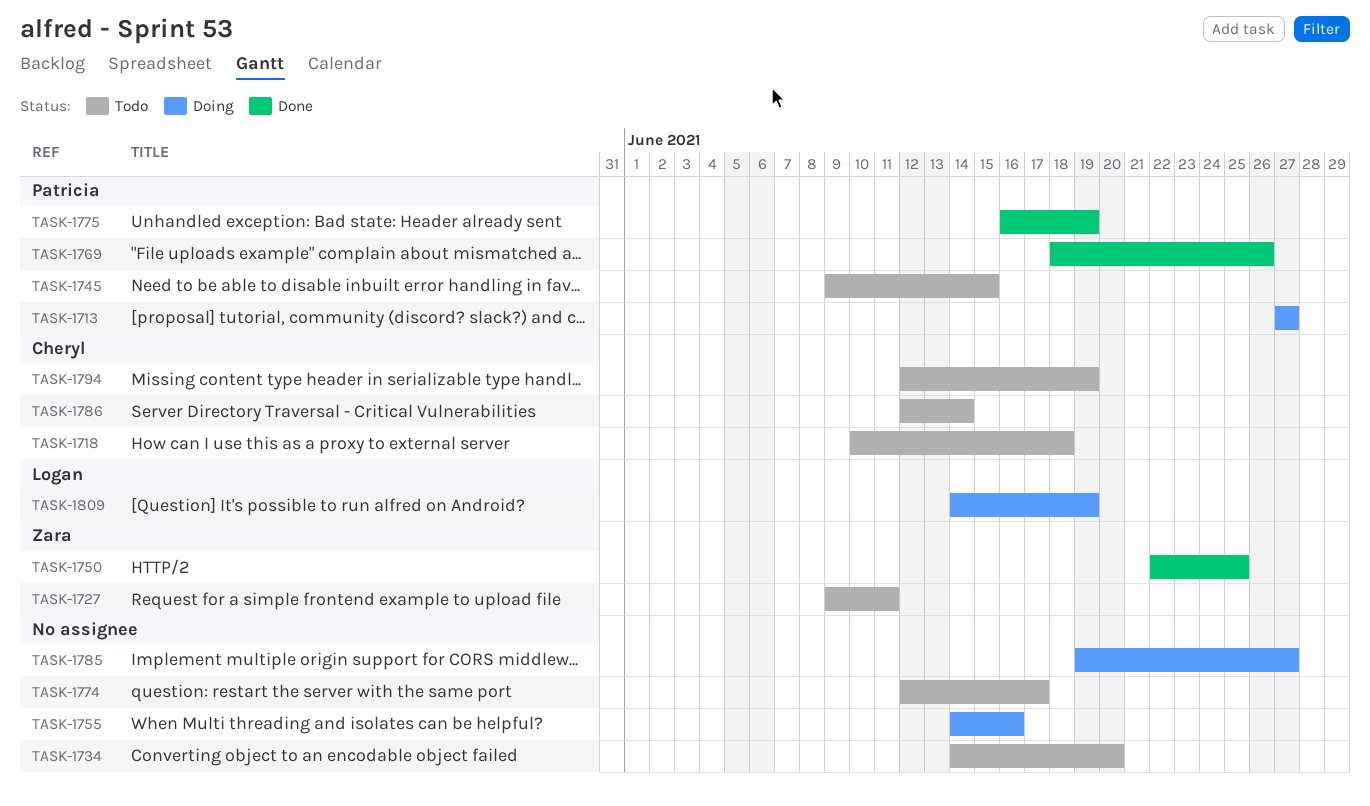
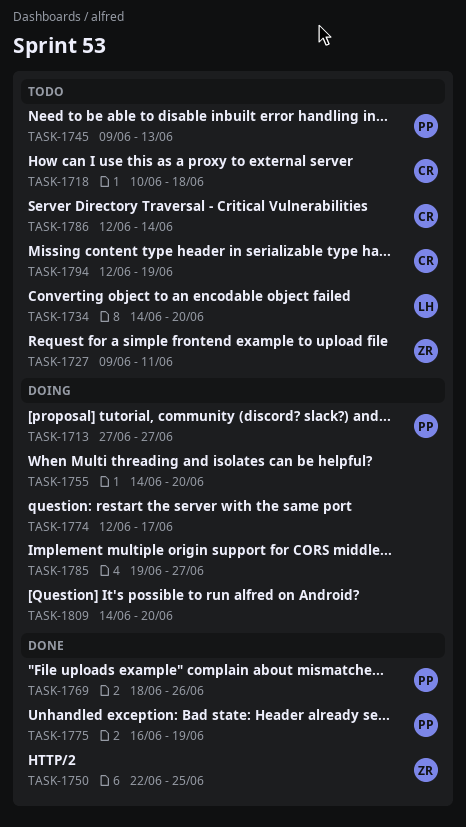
TASK-1734, owner: none -> Logan
TASK-1745, due: Jun 15 -> Jun 13
TASK-1755, due: Jun 16 -> Jun 20
TASK-1774, status: Todo -> Doing
TASK-1809, owner: Logan -> none
TASK-1809, due: Jun 19 -> Jun 20

